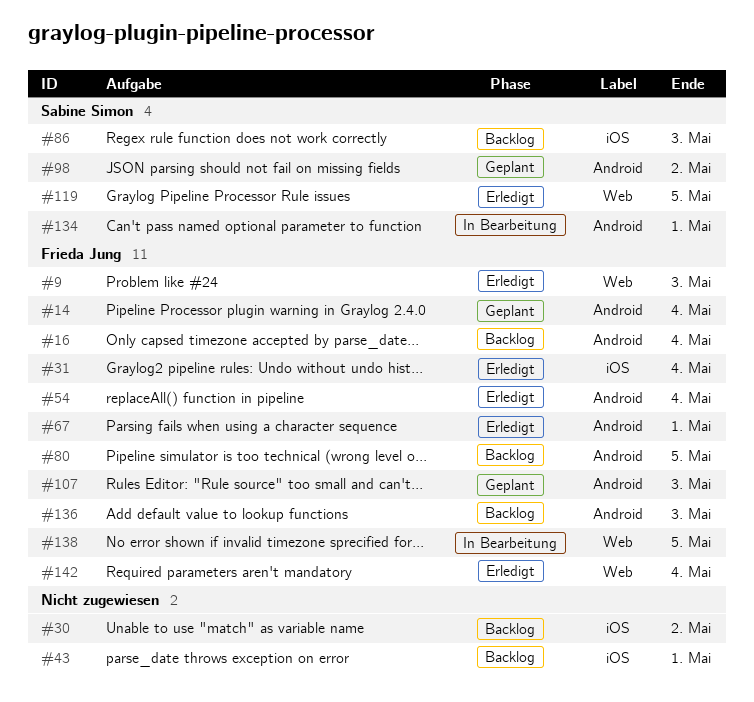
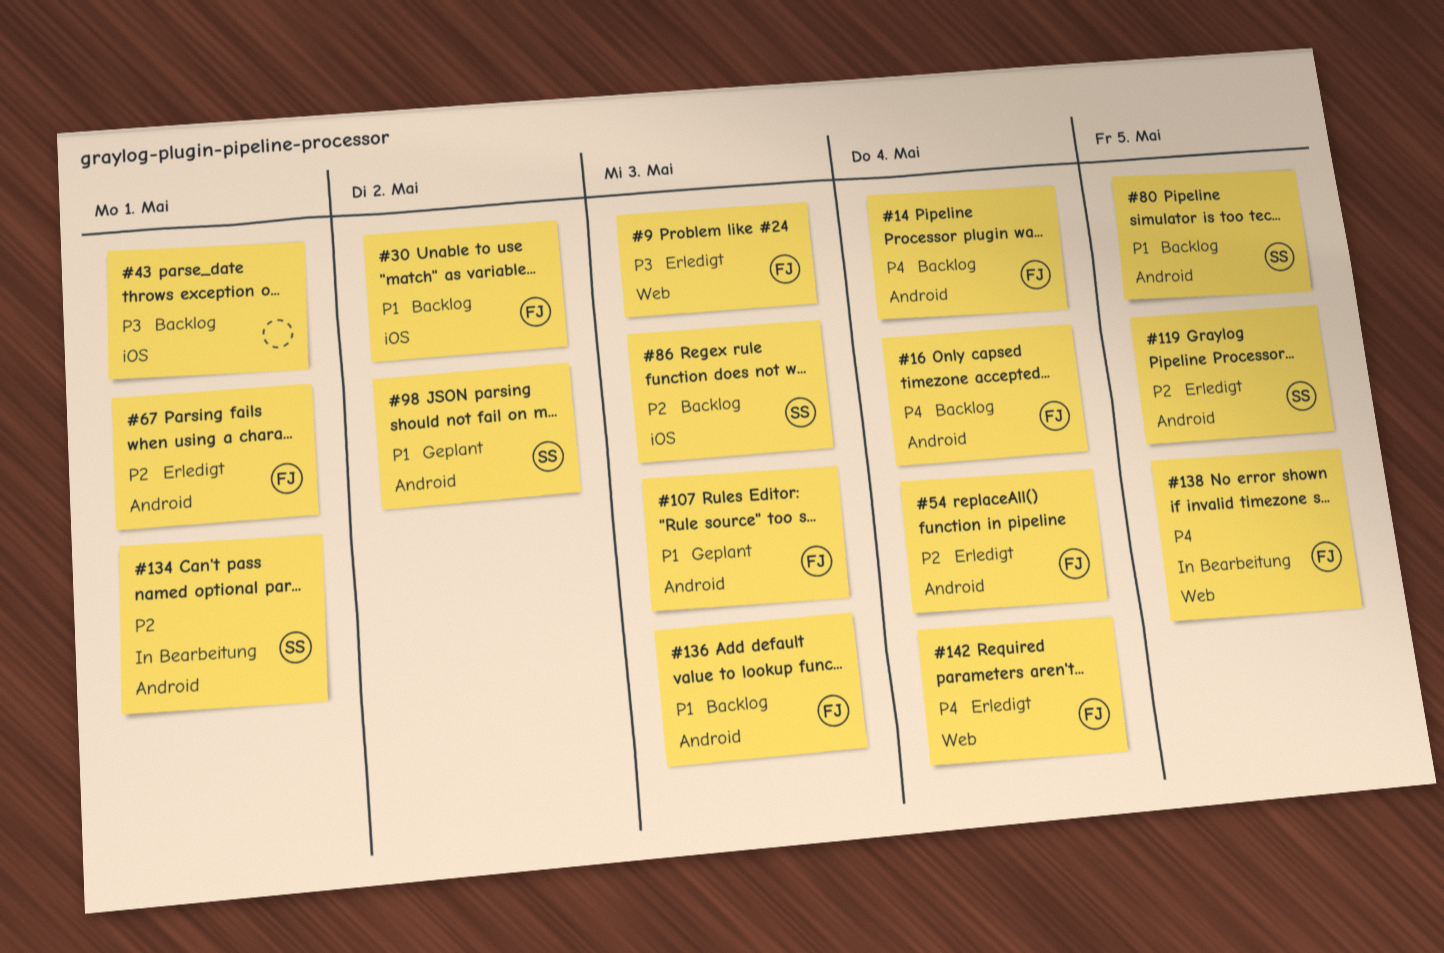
#14, status: Geplant -> Backlog
#30, owner: none -> Frieda Jung
#31: present -> none
#80, owner: Frieda Jung -> Sabine Simon
#119, label: Web -> Android

